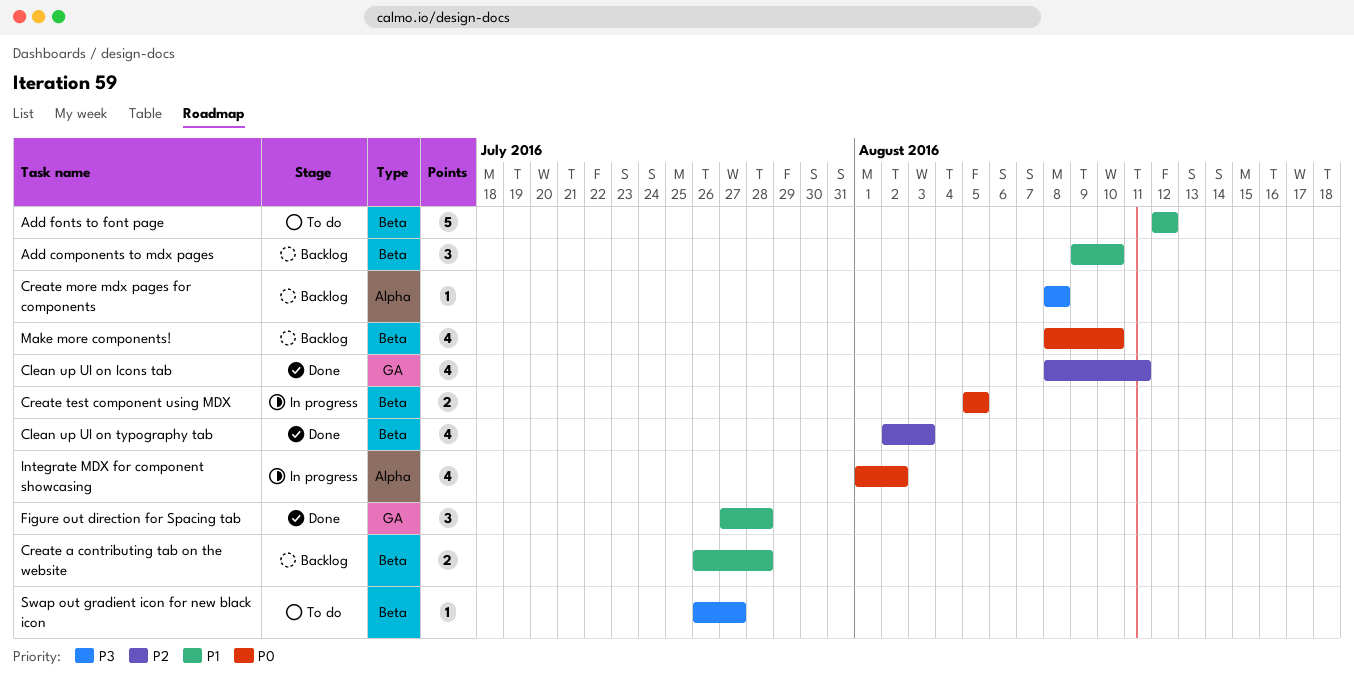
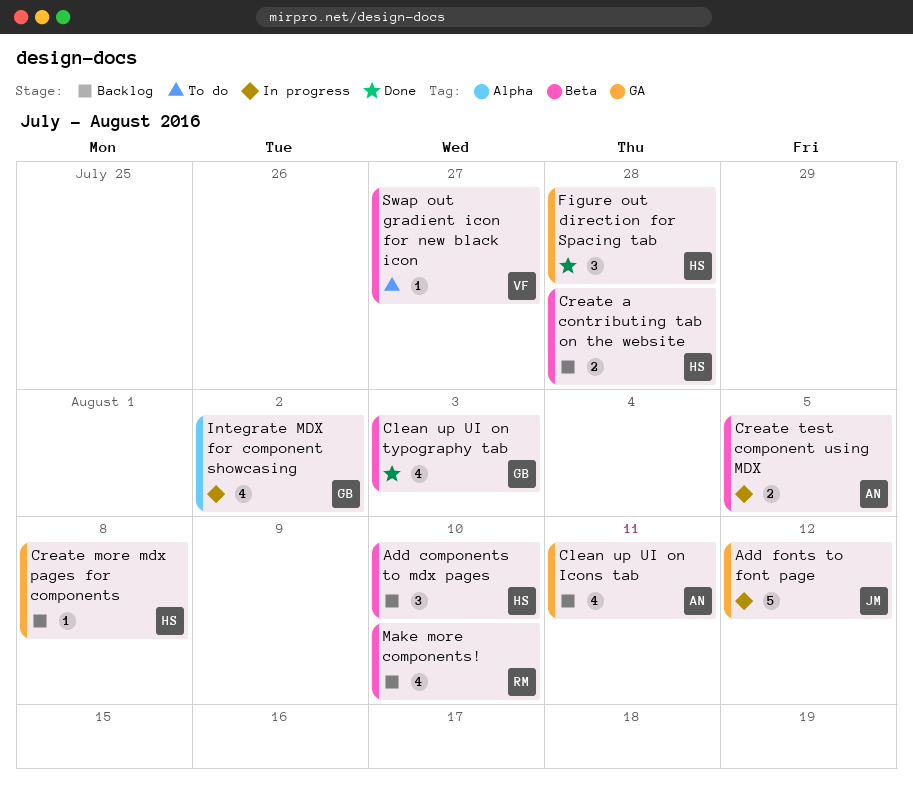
Add fonts to font page, status: To do -> In progress
Add fonts to font page, label: Beta -> GA
Clean up UI on Icons tab, status: Done -> Backlog
Create more mdx pages for components, label: Alpha -> GA

